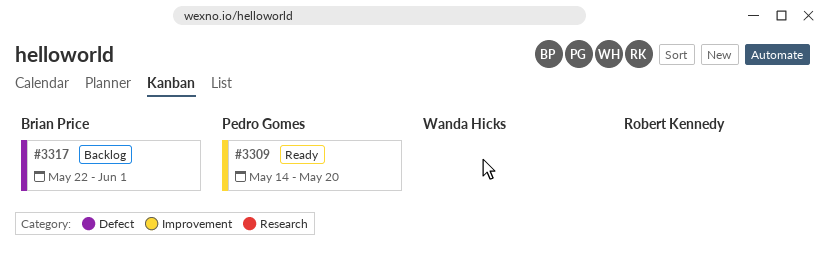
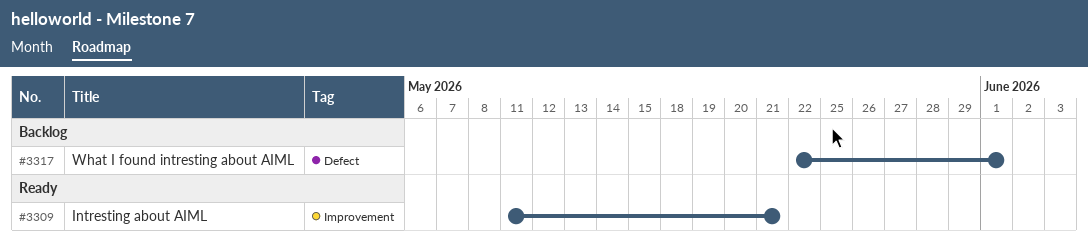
#3309, start: May 14 -> May 11
#3309, due: May 20 -> May 21

